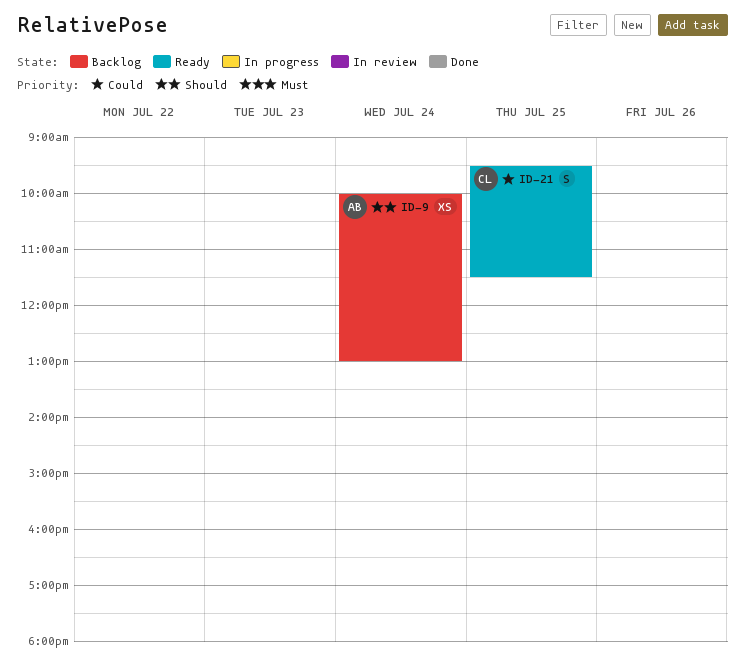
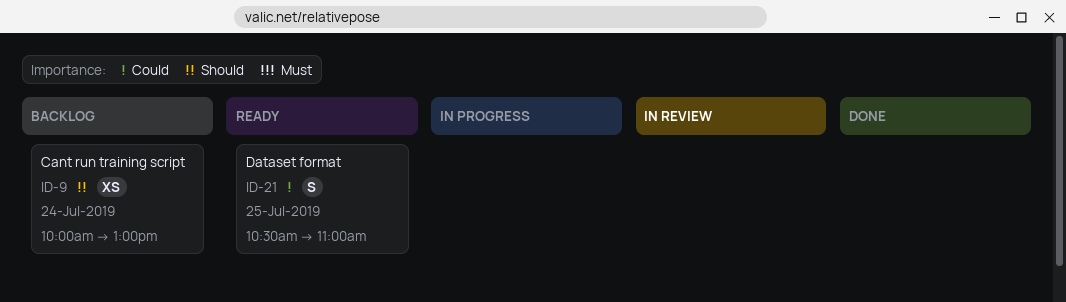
ID-21, begins: 09:30 -> 10:30
ID-21, ends: 11:30 -> 11:00

